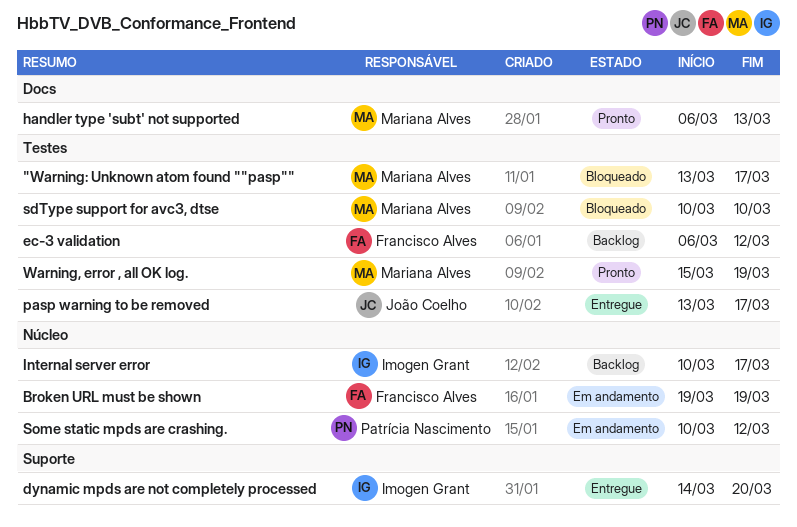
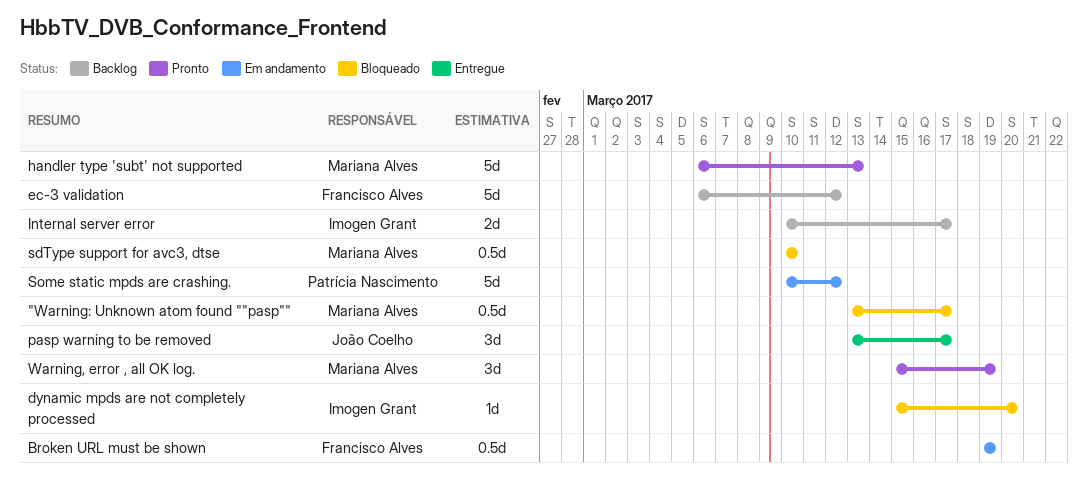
dynamic mpds are not completely processed, status: Entregue -> Bloqueado
dynamic mpds are not completely processed, start: Mar 14 -> Mar 15

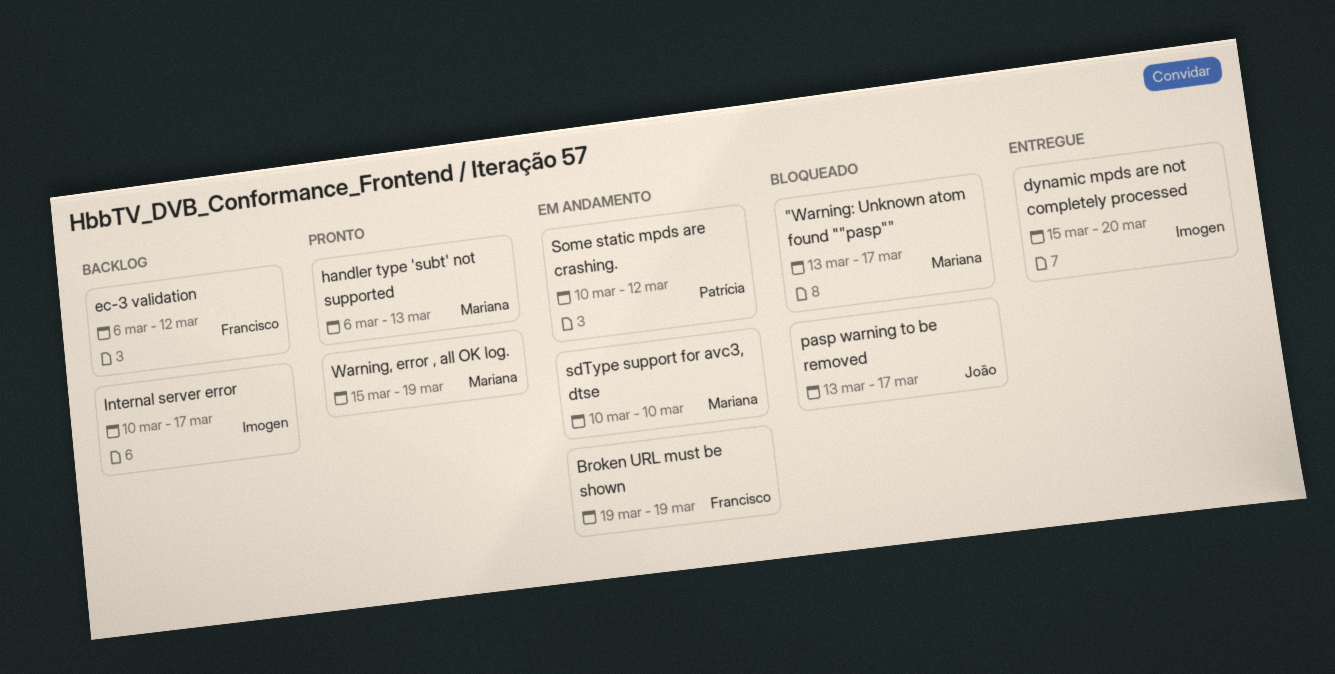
dynamic mpds are not completely processed, status: Bloqueado -> Entregue
pasp warning to be removed, status: Entregue -> Bloqueado
sdType support for avc3, dtse, status: Bloqueado -> Em andamento

